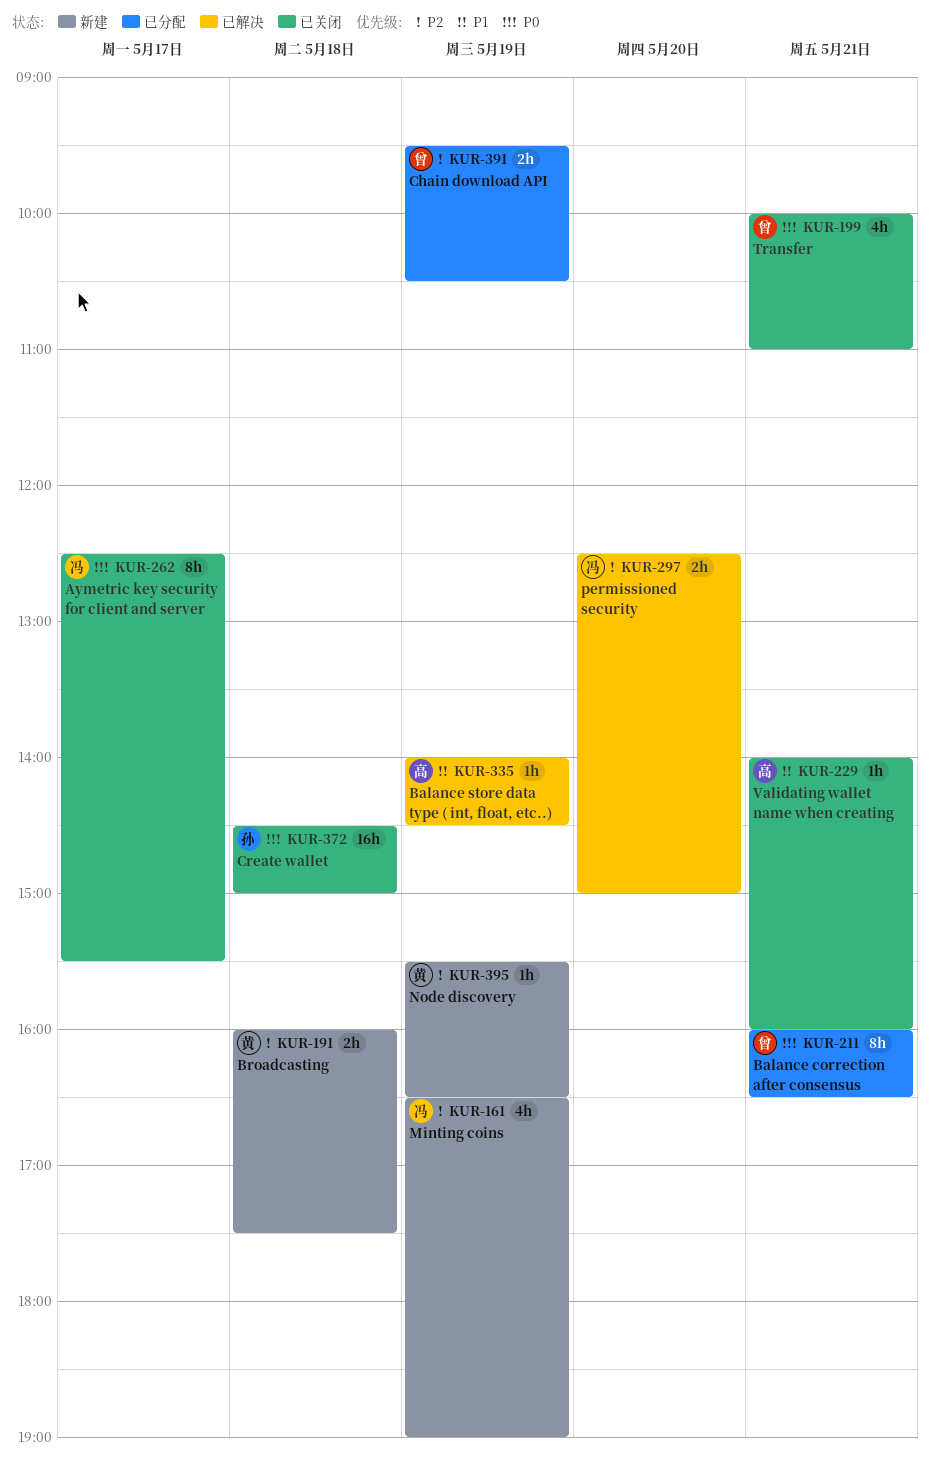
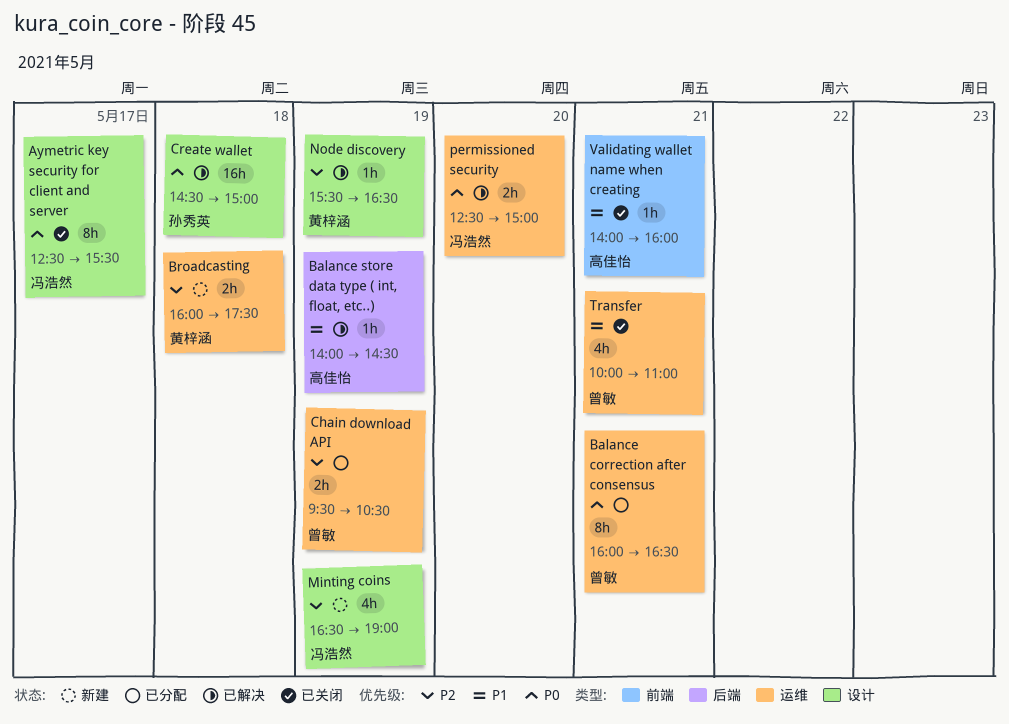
Create wallet, status: 已关闭 -> 已解决
Node discovery, status: 新建 -> 已解决
permissioned security, priority: P2 -> P0
Transfer, priority: P0 -> P1

